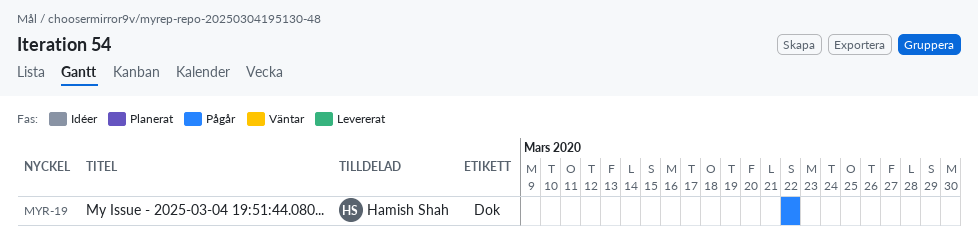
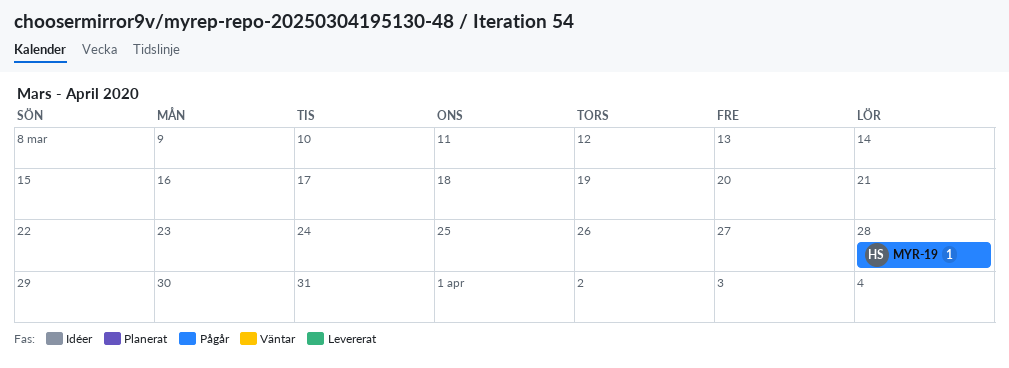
MYR-19, start: Mar 22 -> Mar 28
MYR-19, due: Mar 22 -> Mar 28

